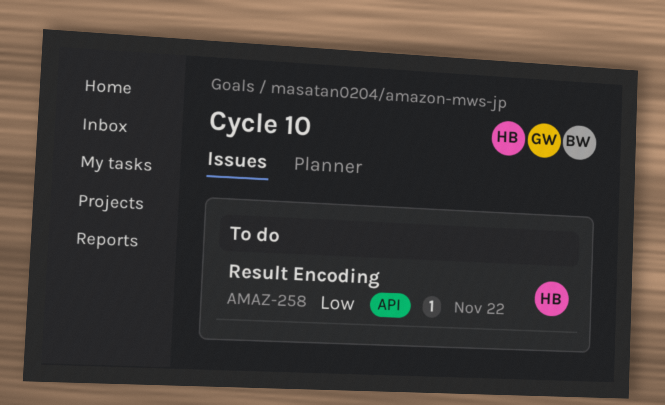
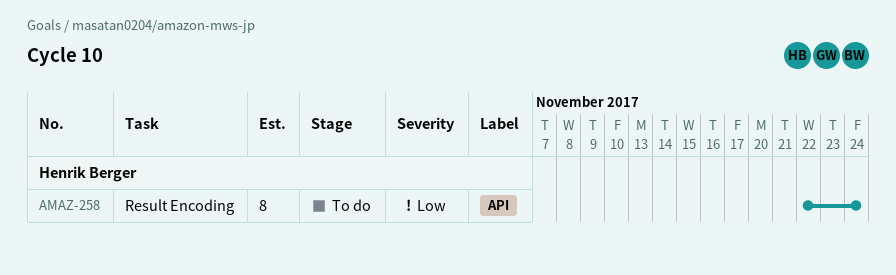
AMAZ-258, estimate: 1 -> 8
AMAZ-258, due: Nov 22 -> Nov 24

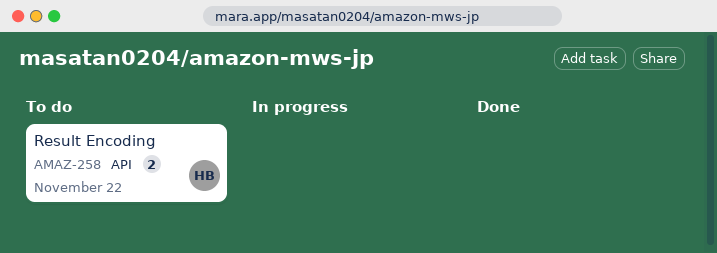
AMAZ-258, estimate: 8 -> 2
AMAZ-258, due: Nov 24 -> Nov 22

